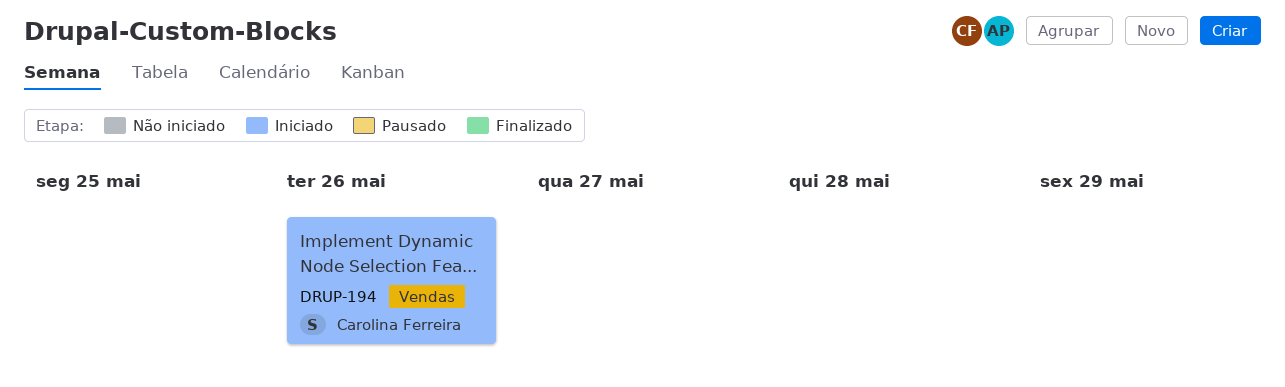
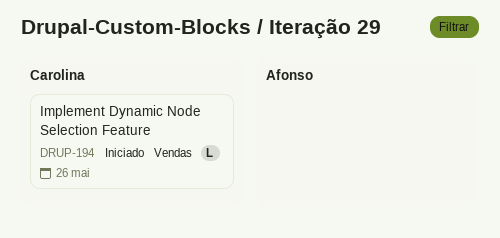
DRUP-194, estimate: S -> L

